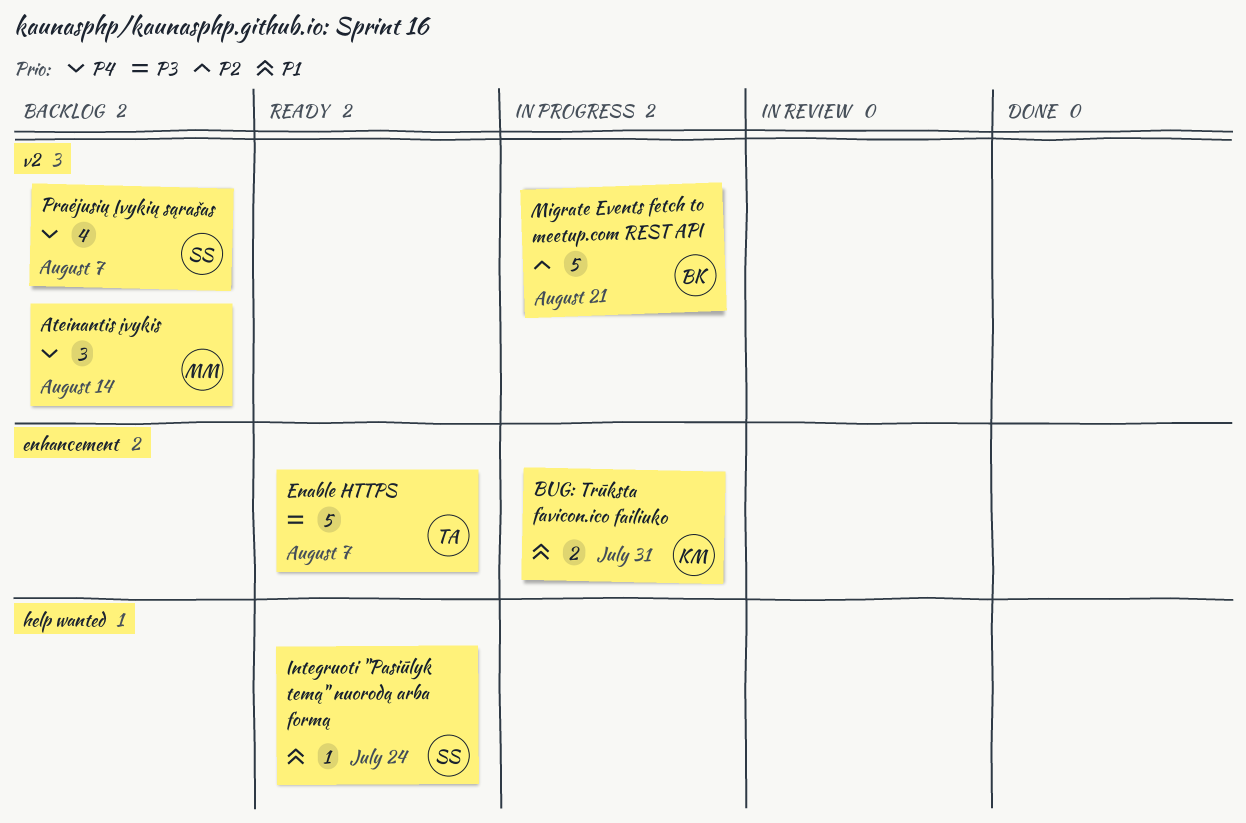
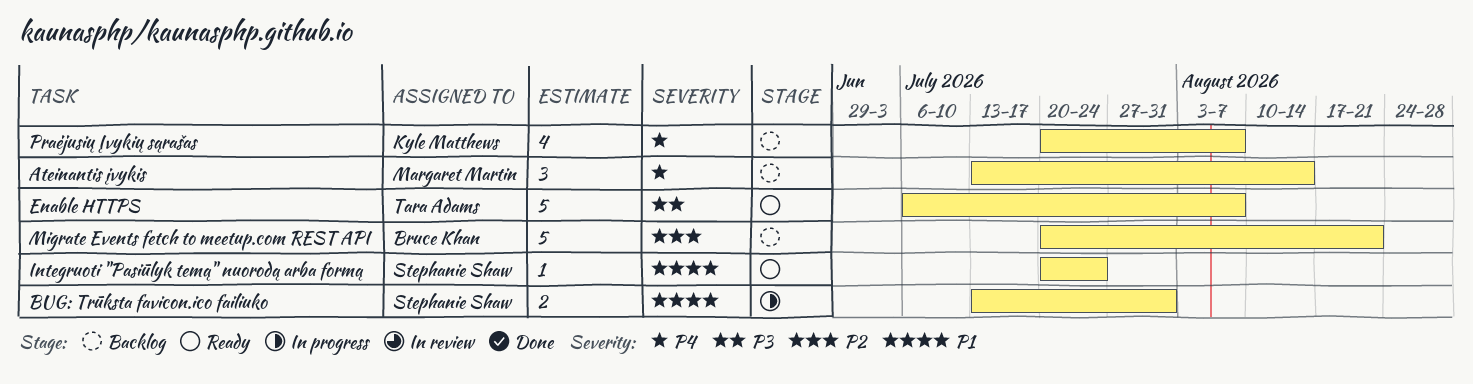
BUG: Trūksta favicon.ico failiuko, owner: Kyle Matthews -> Stephanie Shaw
Migrate Events fetch to meetup.com REST API, status: In progress -> Backlog
Praėjusių Įvykių sąrašas, owner: Stephanie Shaw -> Kyle Matthews

